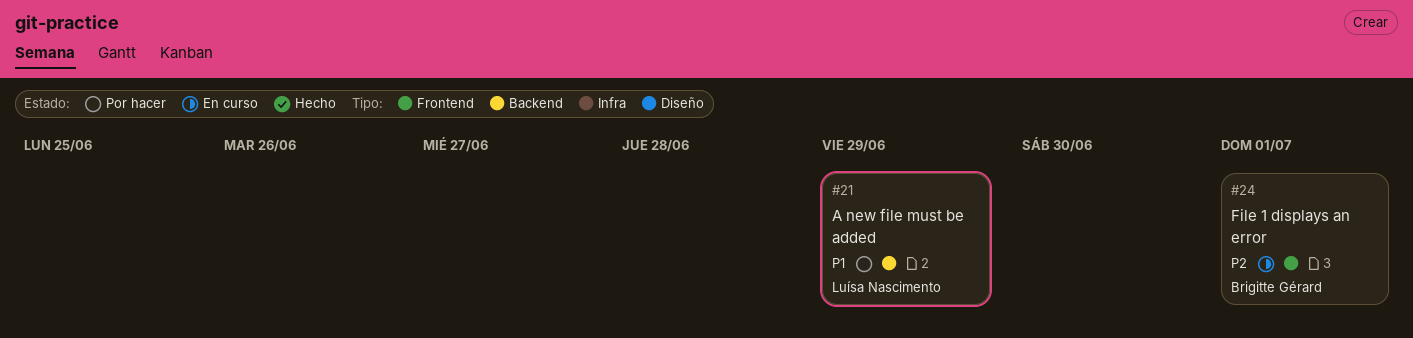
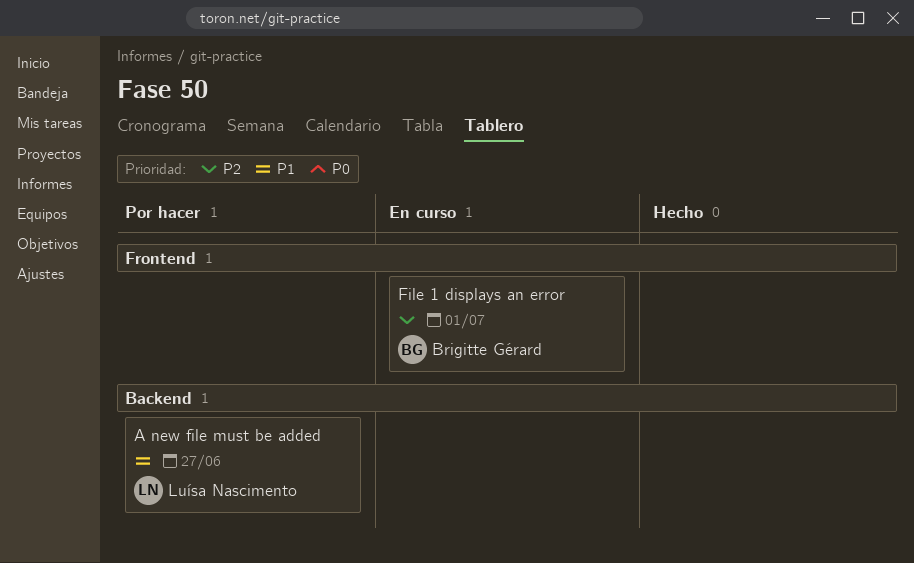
A new file must be added, due: Jun 29 -> Jun 27

